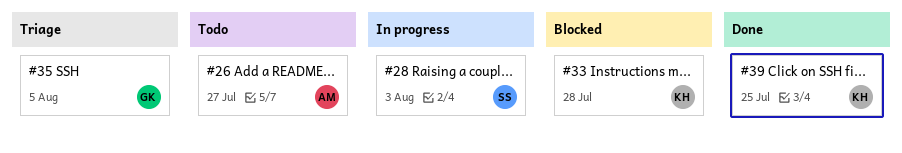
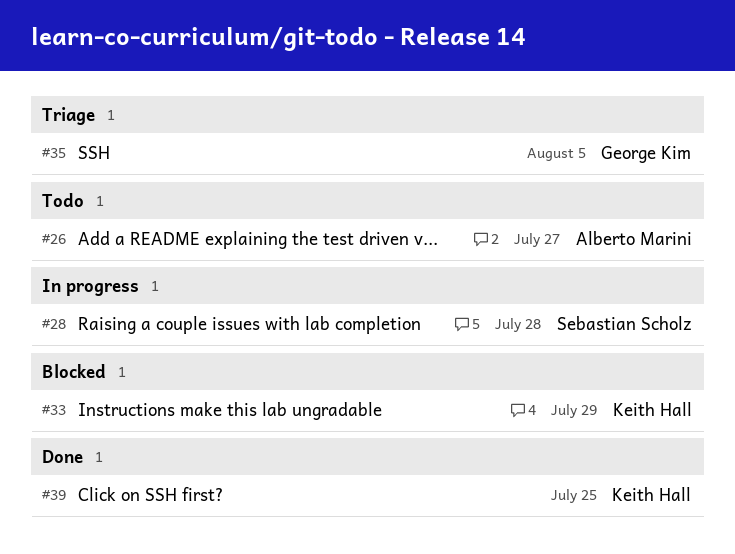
#28, due: Aug 3 -> Jul 28
#33, due: Jul 28 -> Jul 29

